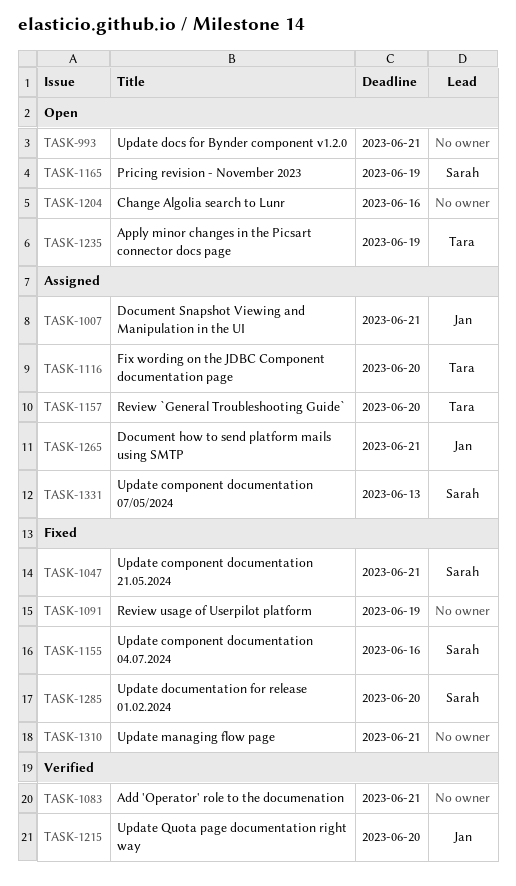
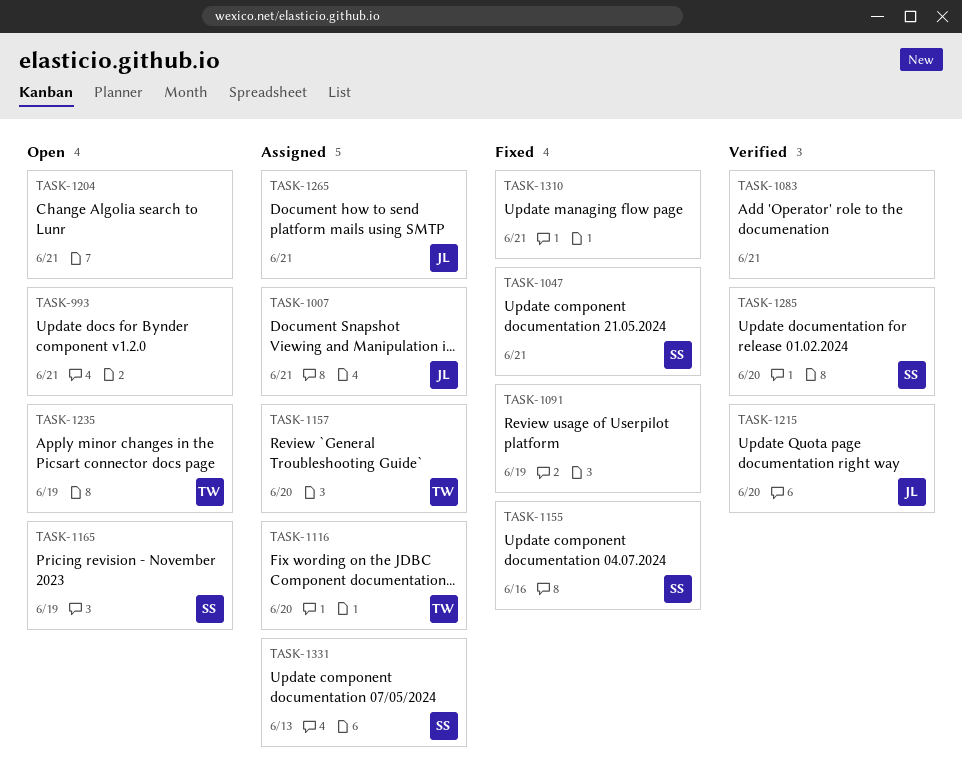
TASK-1204, due: Jun 16 -> Jun 21
TASK-1285, status: Fixed -> Verified

